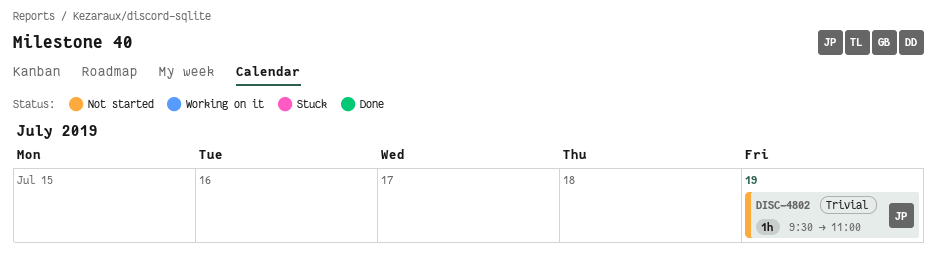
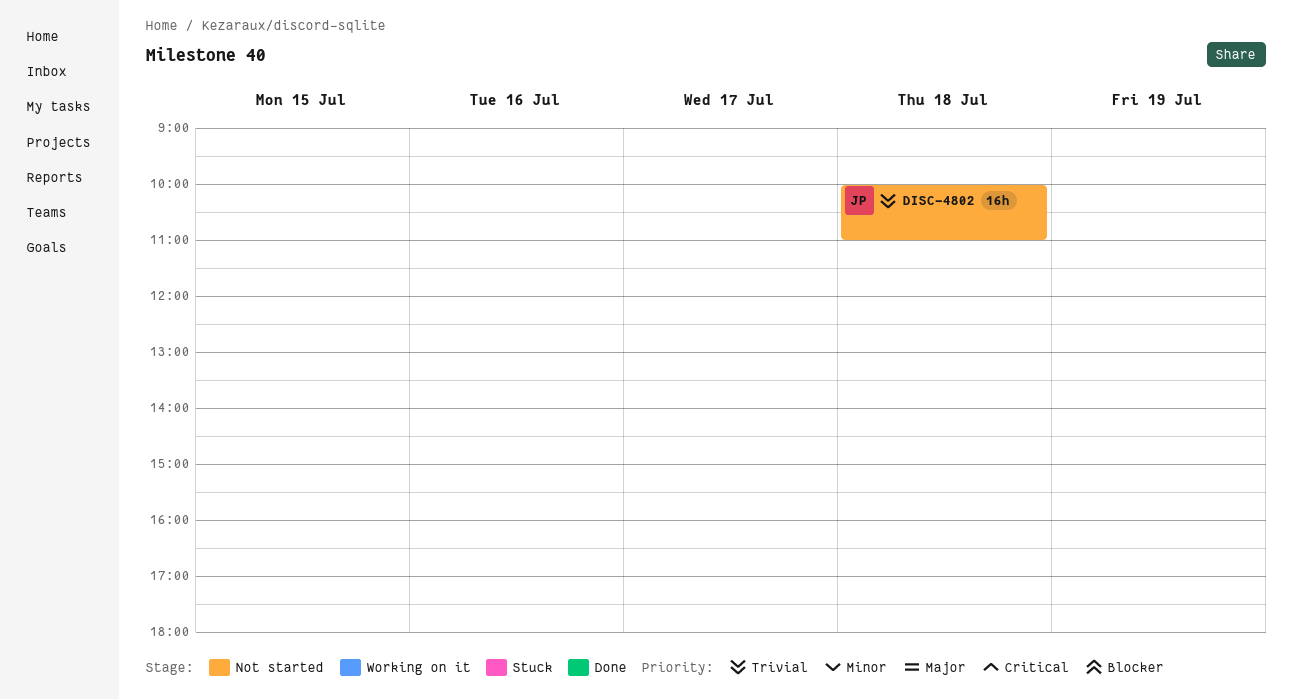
DISC-4802, estimate: 1h -> 16h
DISC-4802, day: Jul 19 -> Jul 18
DISC-4802, begins: 09:30 -> 10:00

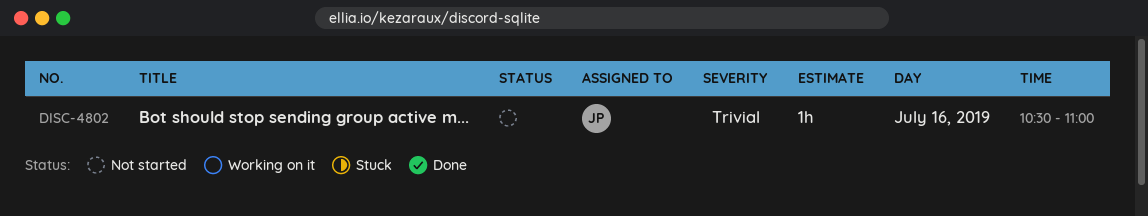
DISC-4802, estimate: 16h -> 1h
DISC-4802, day: Jul 18 -> Jul 16
DISC-4802, begins: 10:00 -> 10:30

